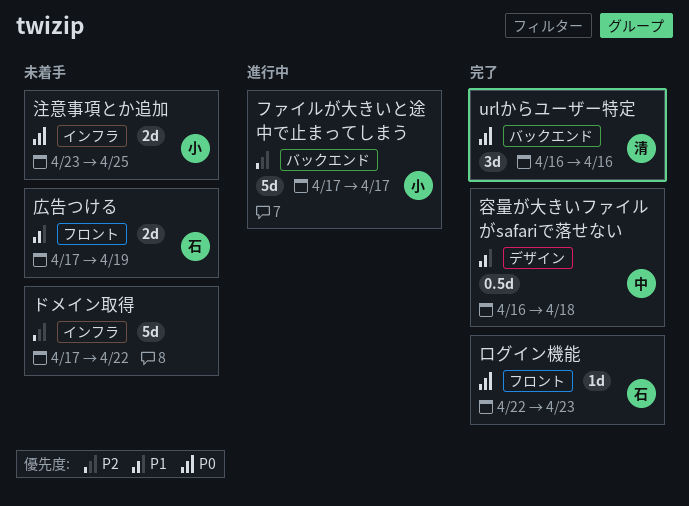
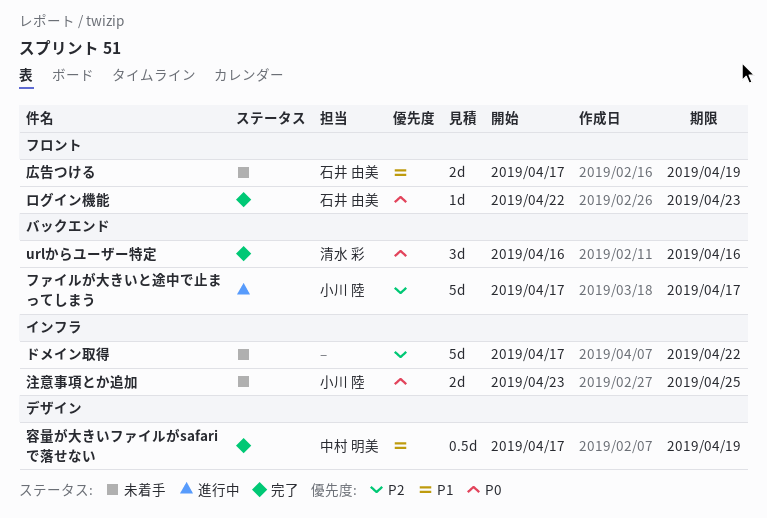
容量が大きいファイルがsafariで落せない, start: Apr 16 -> Apr 17
容量が大きいファイルがsafariで落せない, due: Apr 18 -> Apr 19

